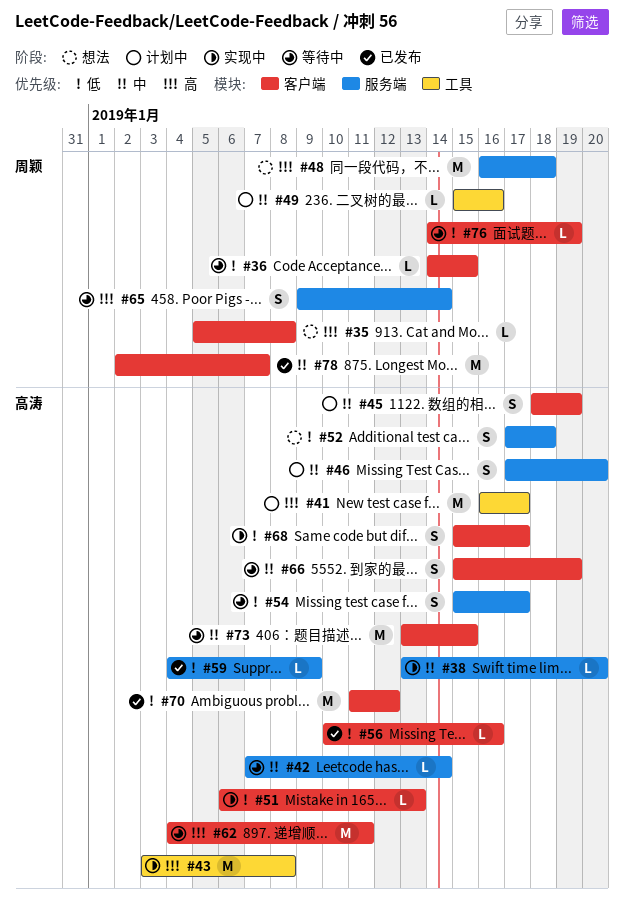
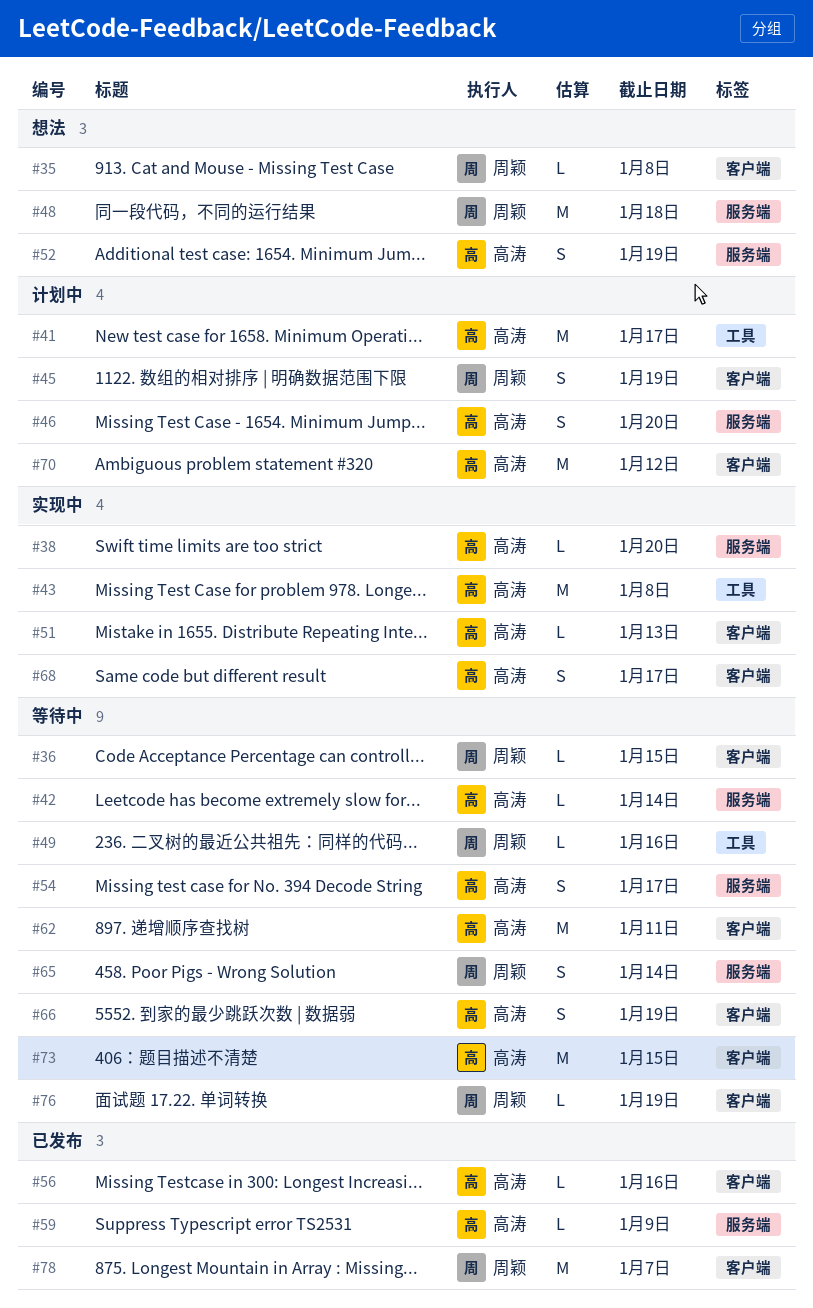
#45, owner: 高涛 -> 周颖
#49, status: 计划中 -> 等待中
#52, due: Jan 18 -> Jan 19
#70, status: 已发布 -> 计划中

